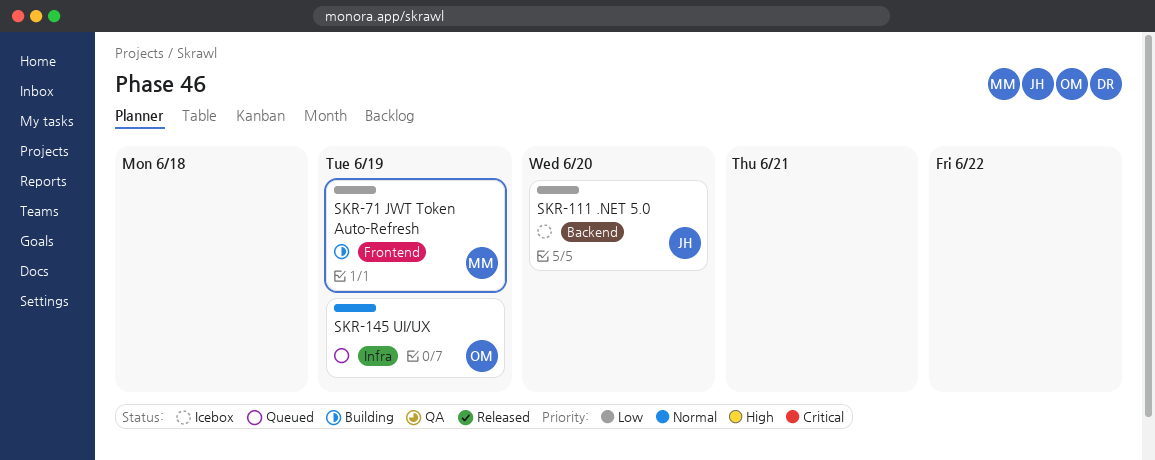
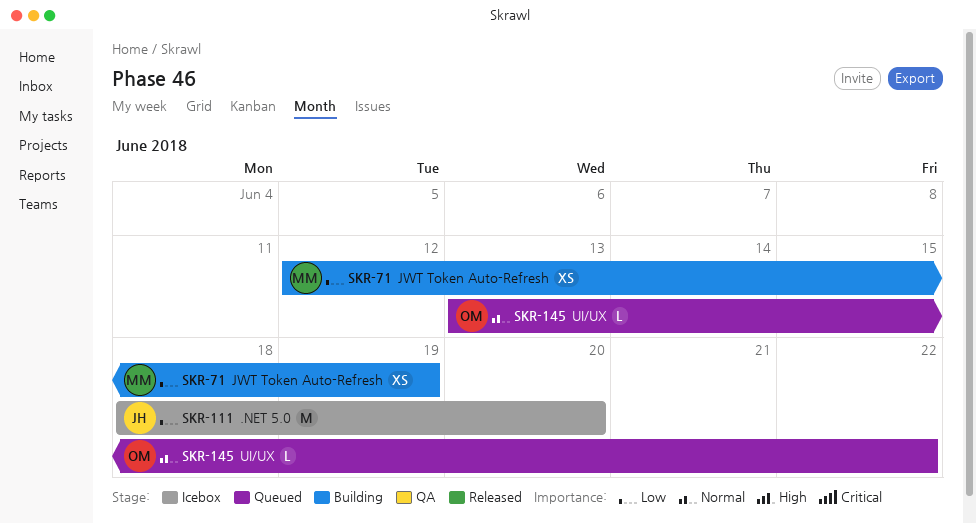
SKR-145, due: Jun 19 -> Jun 22

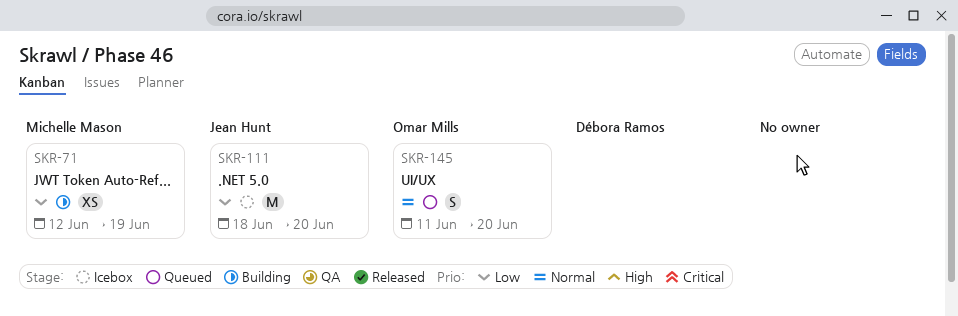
SKR-145, estimate: L -> S
SKR-145, start: Jun 13 -> Jun 11
SKR-145, due: Jun 22 -> Jun 20

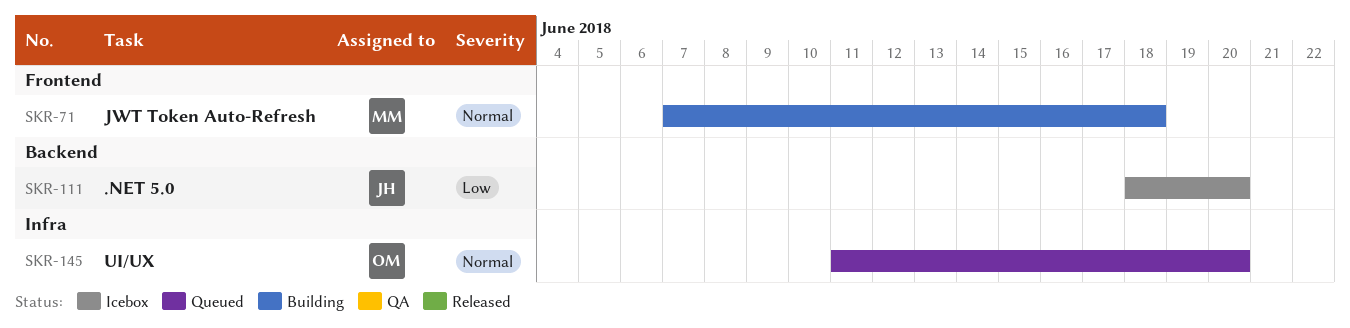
SKR-71, priority: Low -> Normal
SKR-71, start: Jun 12 -> Jun 7
SKR-71, due: Jun 19 -> Jun 18

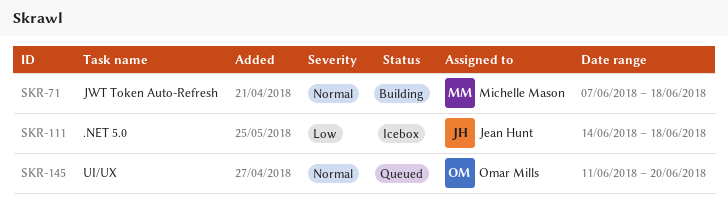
SKR-111, start: Jun 18 -> Jun 14
SKR-111, due: Jun 20 -> Jun 18

